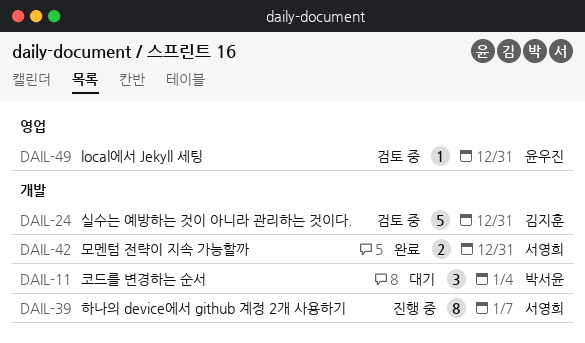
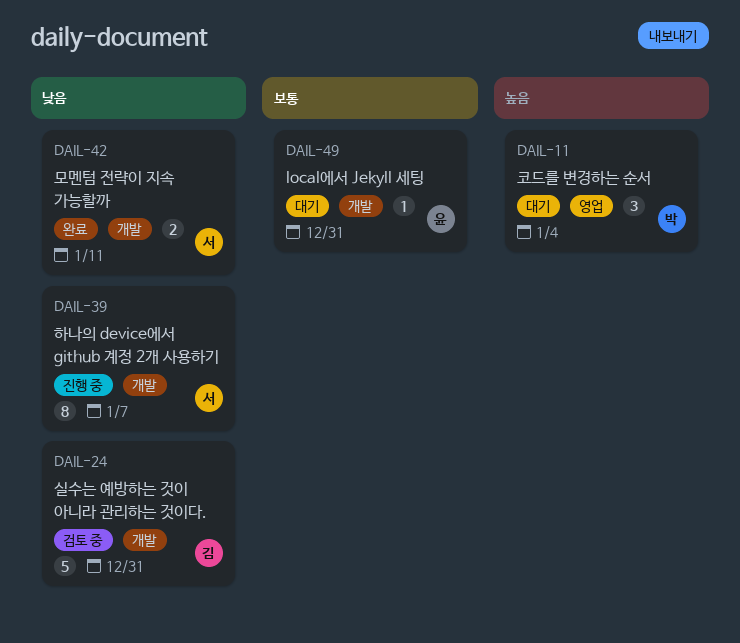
DAIL-11, label: 개발 -> 영업
DAIL-42, due: Dec 31 -> Jan 11
DAIL-49, status: 검토 중 -> 대기
DAIL-49, label: 영업 -> 개발

